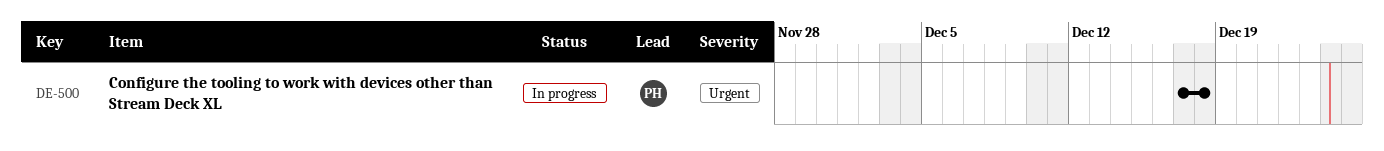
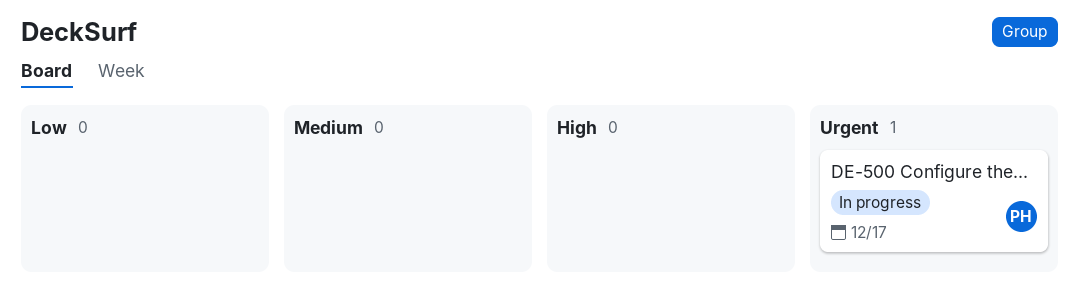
DE-500, due: Dec 18 -> Dec 17

